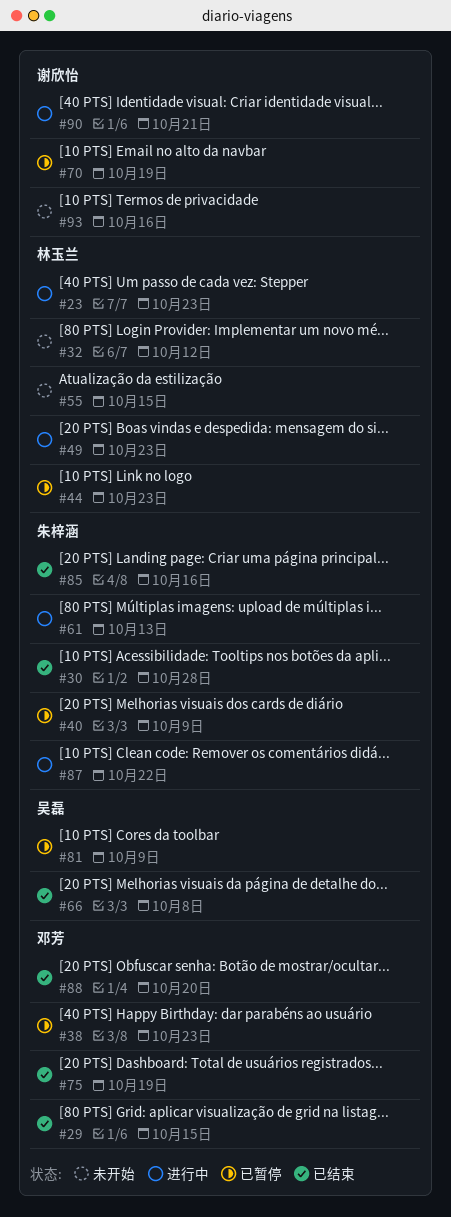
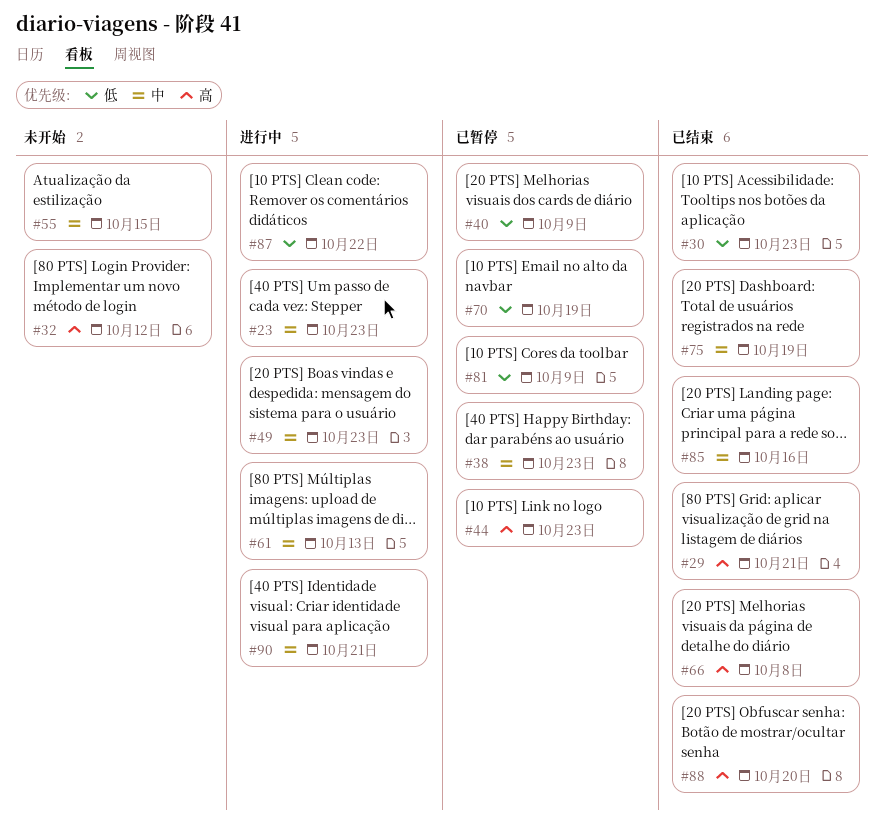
#29, due: Oct 15 -> Oct 21
#30, due: Oct 28 -> Oct 23
#93: present -> none

